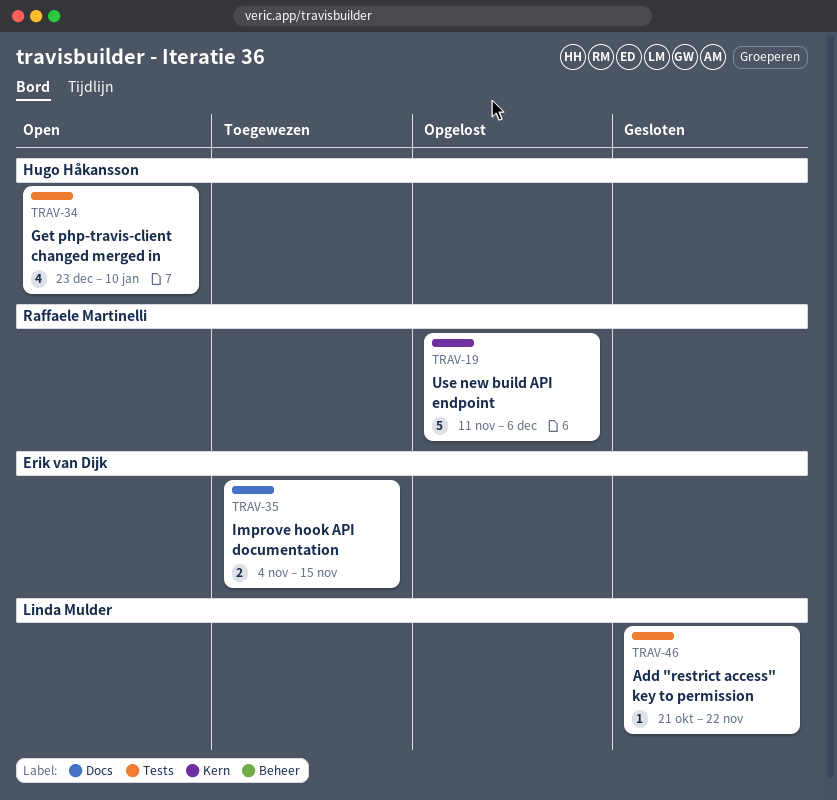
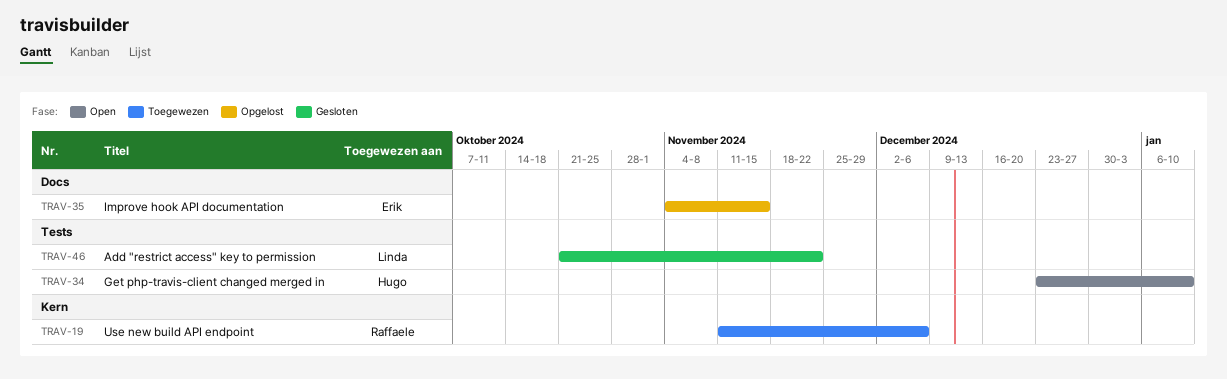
TRAV-19, status: Opgelost -> Toegewezen
TRAV-35, status: Toegewezen -> Opgelost

